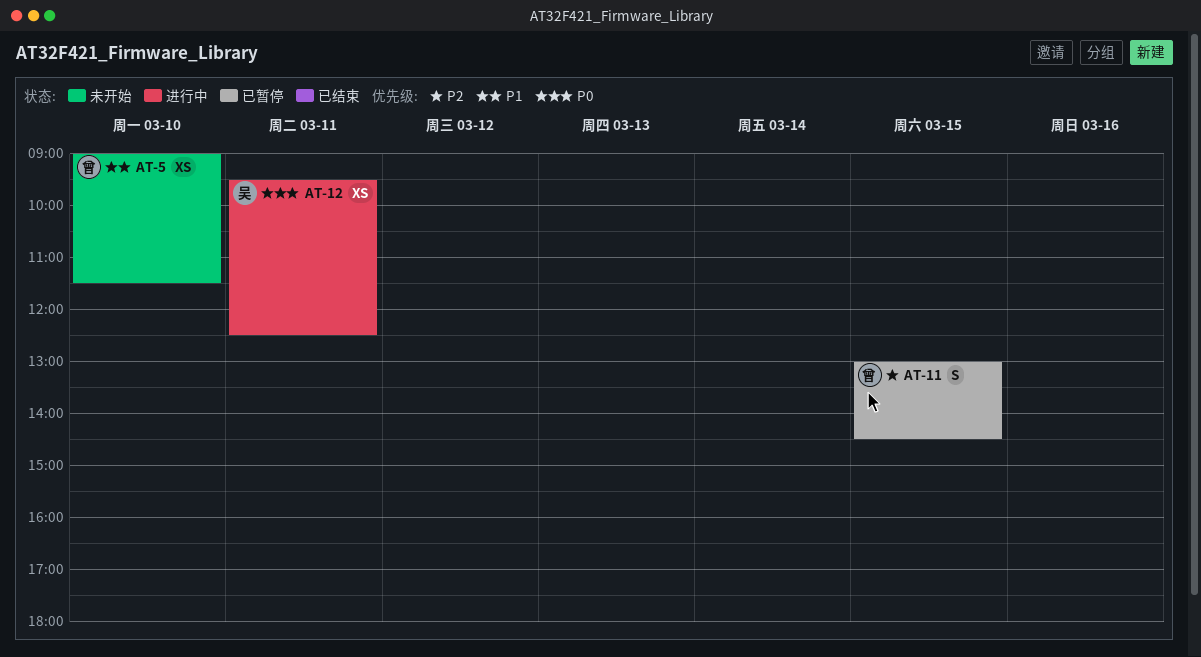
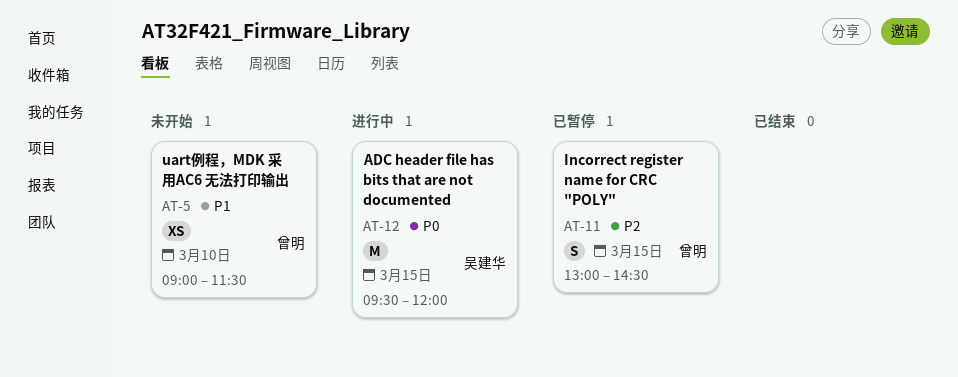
AT-12, estimate: XS -> M
AT-12, day: Mar 11 -> Mar 15
AT-12, ends: 12:30 -> 12:00

